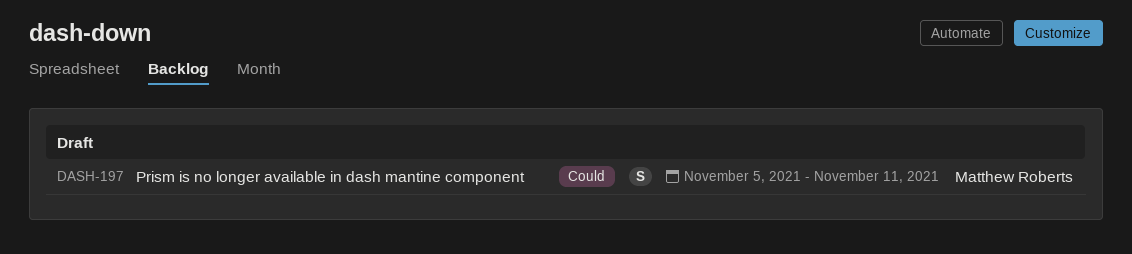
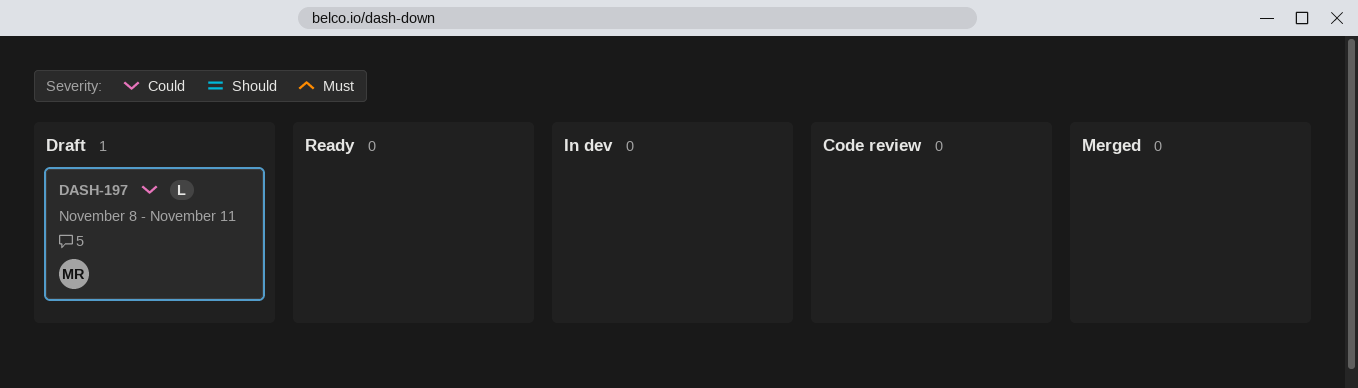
DASH-197, estimate: S -> L
DASH-197, start: Nov 5 -> Nov 8

